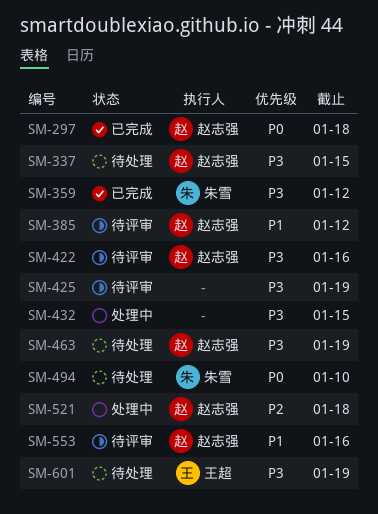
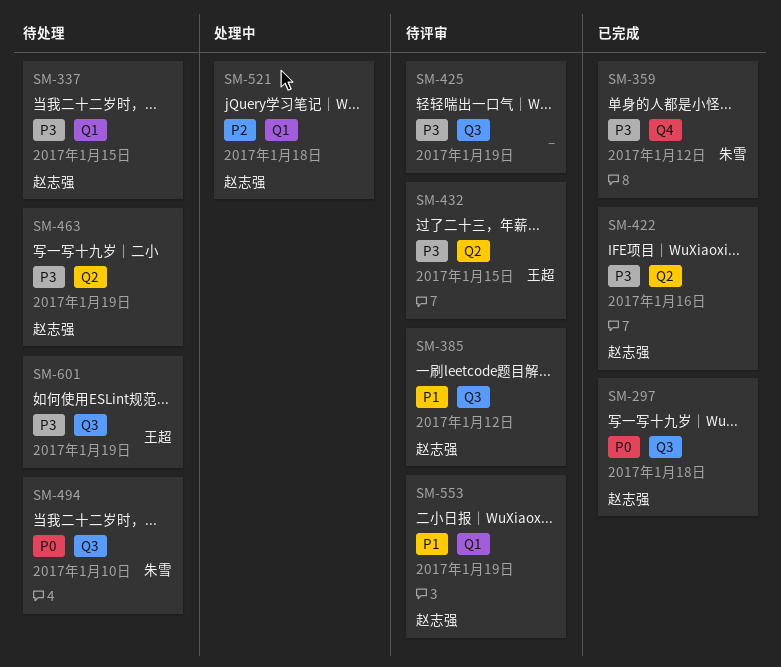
SM-422, status: 待评审 -> 已完成
SM-432, status: 处理中 -> 待评审
SM-432, owner: none -> 王超
SM-553, due: Jan 16 -> Jan 19

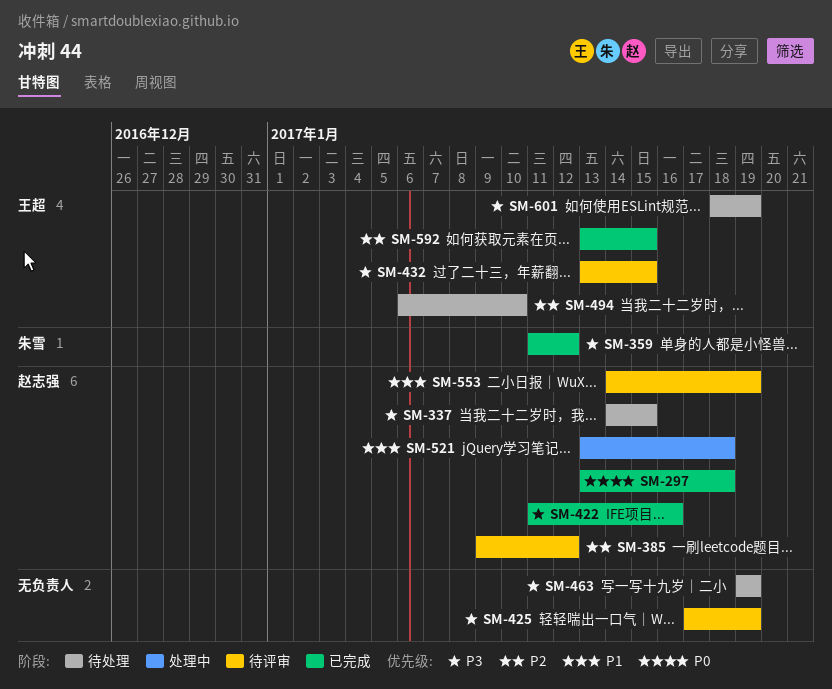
SM-385, priority: P1 -> P2
SM-463, owner: 赵志强 -> none
SM-494, owner: 朱雪 -> 王超
SM-494, priority: P0 -> P2
SM-521, priority: P2 -> P1
SM-592: none -> present

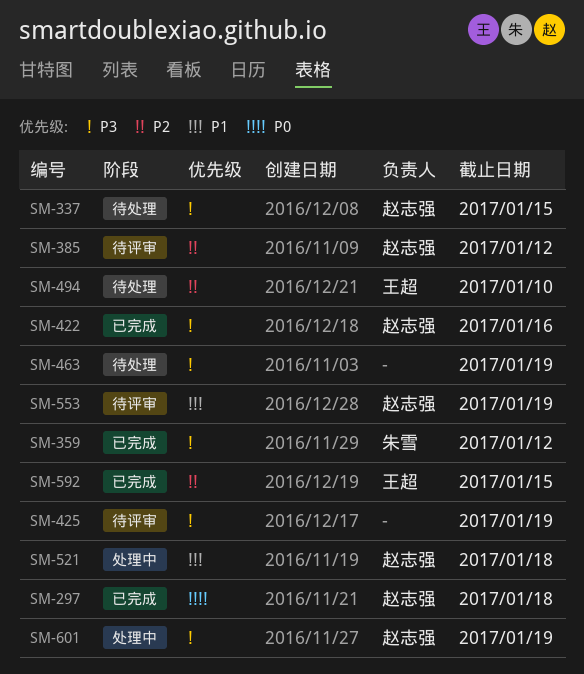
SM-432: present -> none
SM-601, status: 待处理 -> 处理中
SM-601, owner: 王超 -> 赵志强

